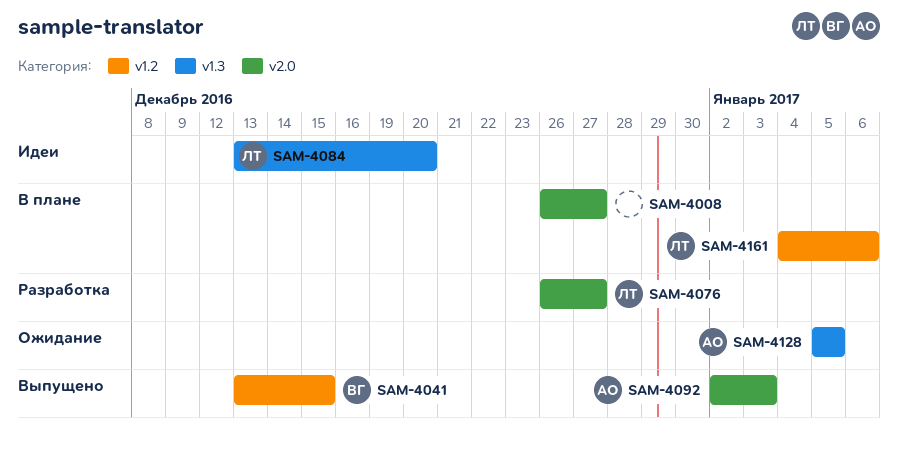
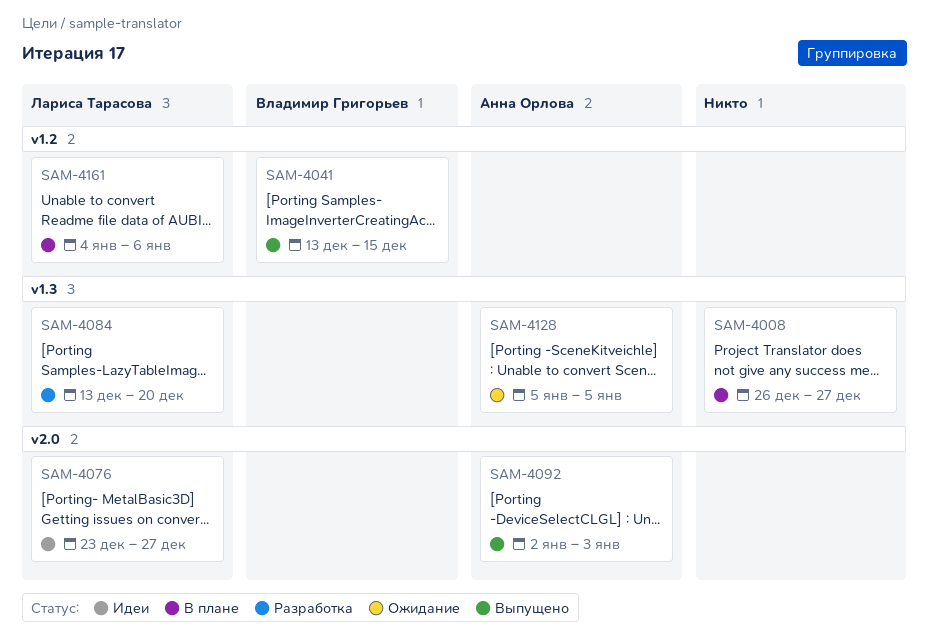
SAM-4008, label: v2.0 -> v1.3
SAM-4076, status: Разработка -> Идеи
SAM-4076, start: Dec 26 -> Dec 23
SAM-4084, status: Идеи -> Разработка

